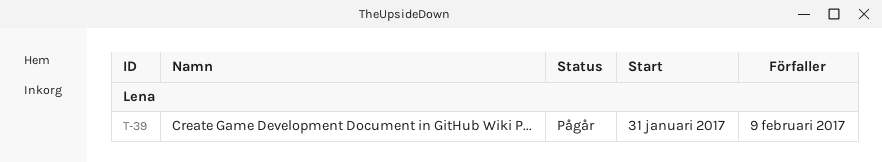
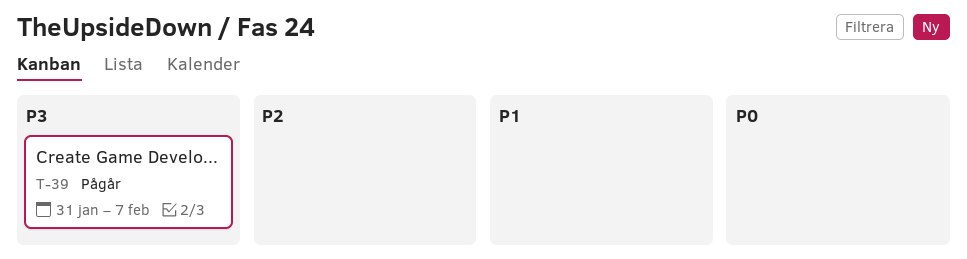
T-39, due: Feb 9 -> Feb 7

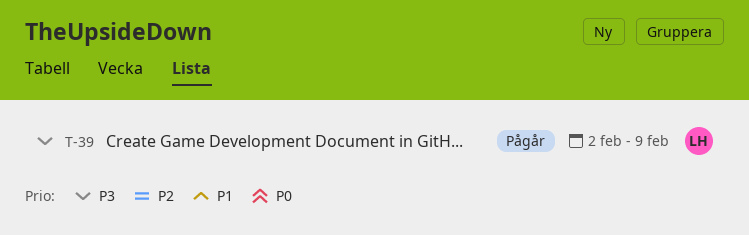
T-39, start: Jan 31 -> Feb 2
T-39, due: Feb 7 -> Feb 9

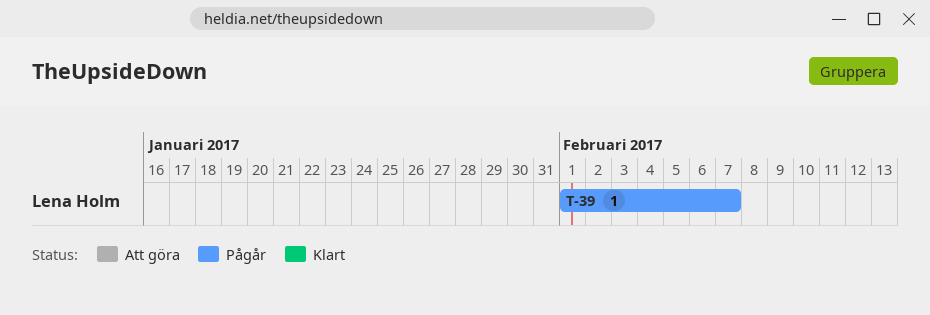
T-39, start: Feb 2 -> Feb 1
T-39, due: Feb 9 -> Feb 7

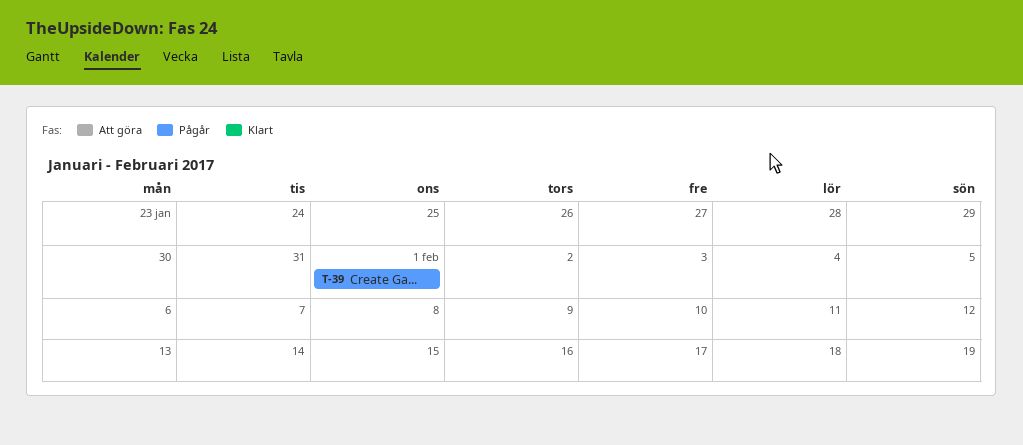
T-39, due: Feb 7 -> Feb 1

